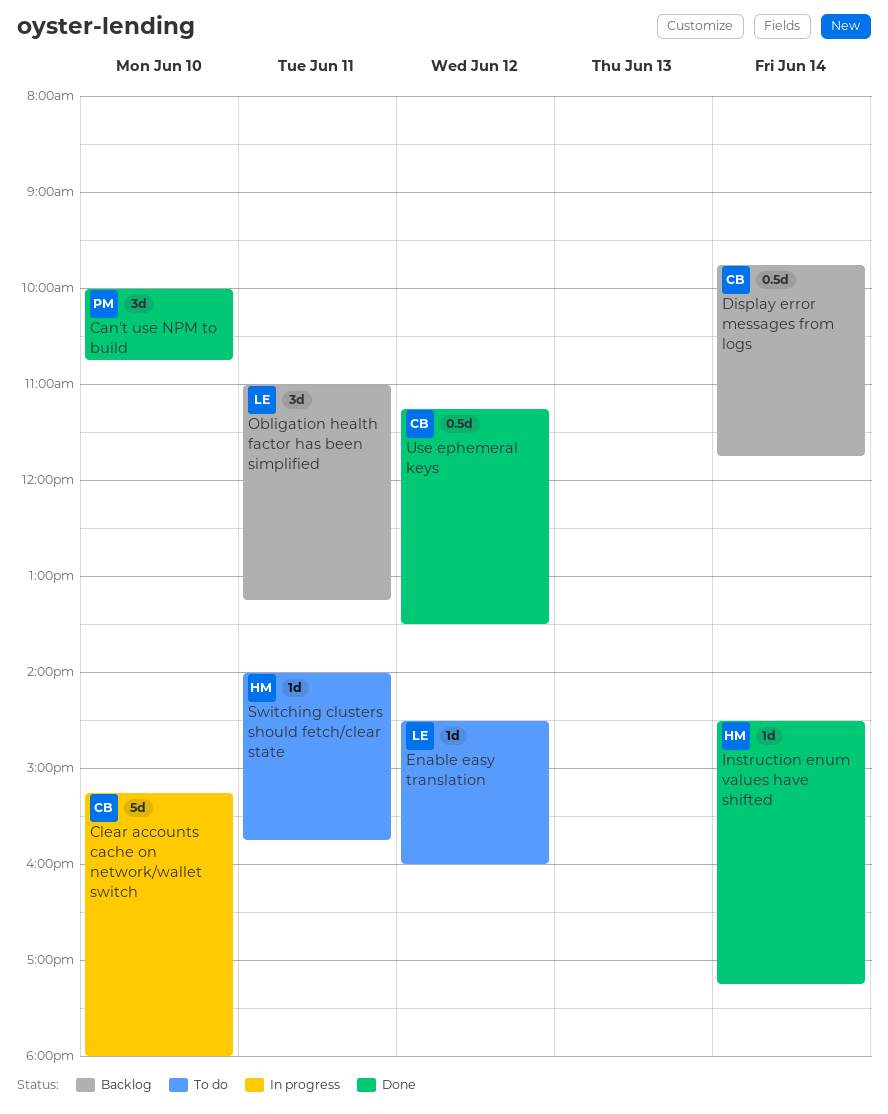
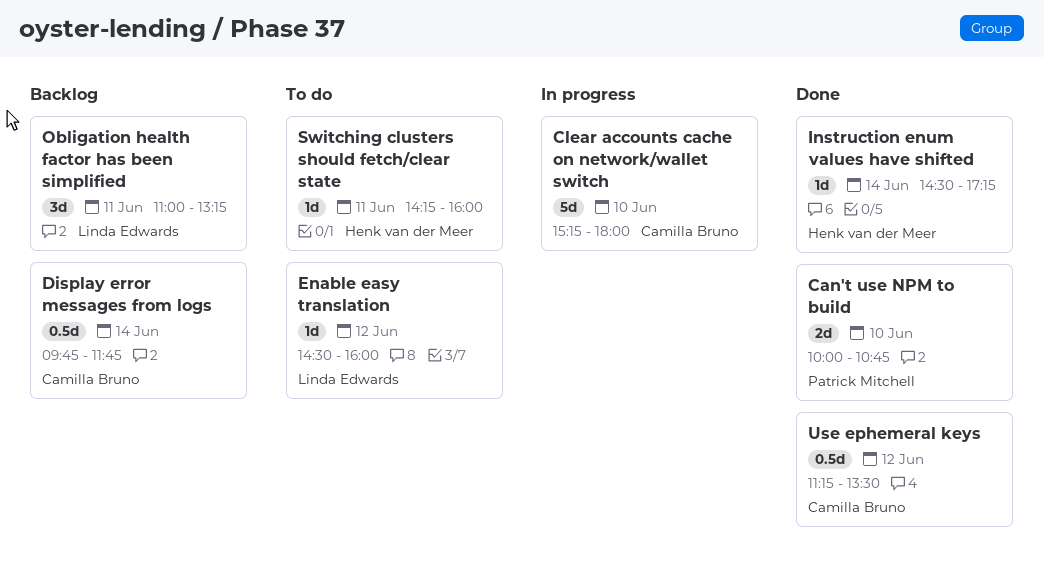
Can't use NPM to build, estimate: 3d -> 2d
Switching clusters should fetch/clear state, begins: 14:00 -> 14:15
Switching clusters should fetch/clear state, ends: 15:45 -> 16:00

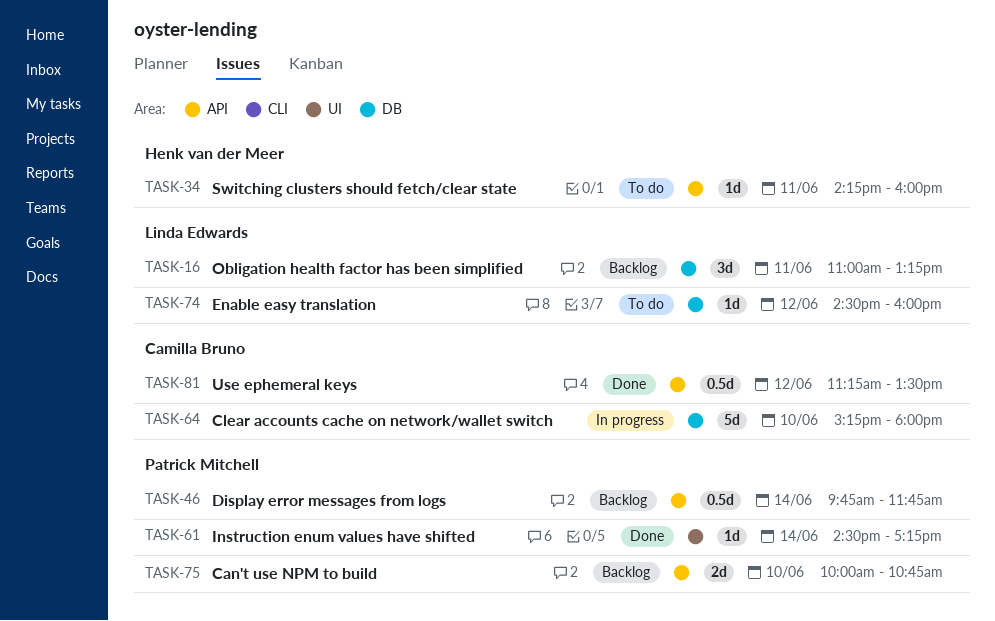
Can't use NPM to build, status: Done -> Backlog
Display error messages from logs, owner: Camilla Bruno -> Patrick Mitchell
Instruction enum values have shifted, owner: Henk van der Meer -> Patrick Mitchell

